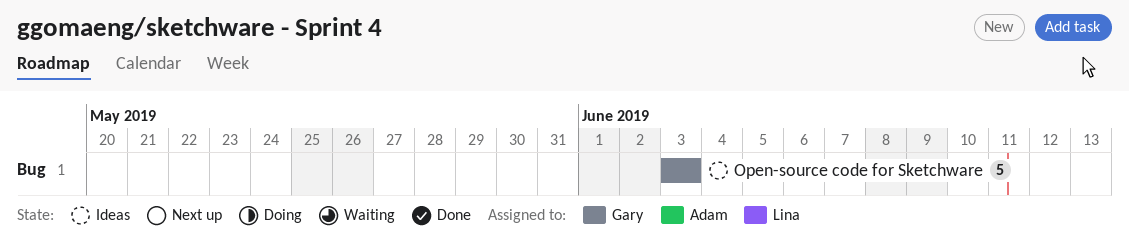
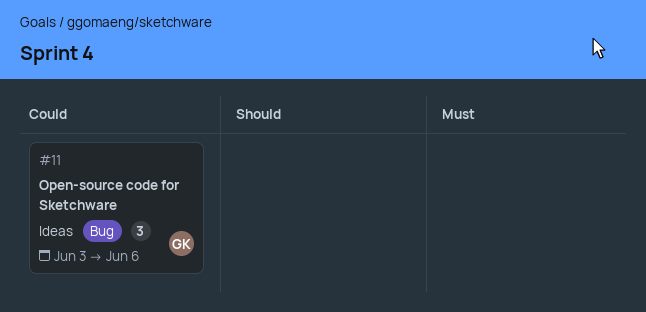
Open-source code for Sketchware, estimate: 5 -> 3
Open-source code for Sketchware, due: Jun 3 -> Jun 6

